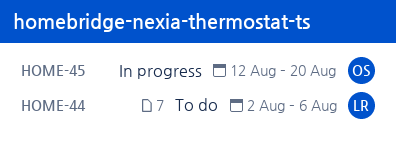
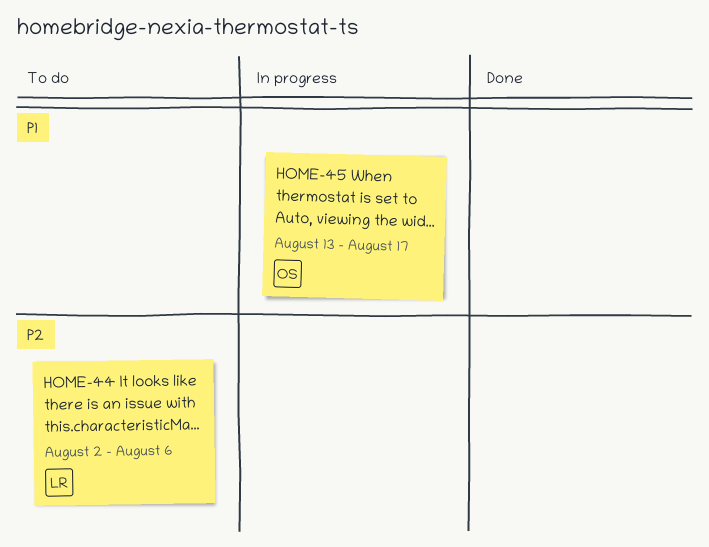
HOME-45, start: Aug 12 -> Aug 13
HOME-45, due: Aug 20 -> Aug 17

